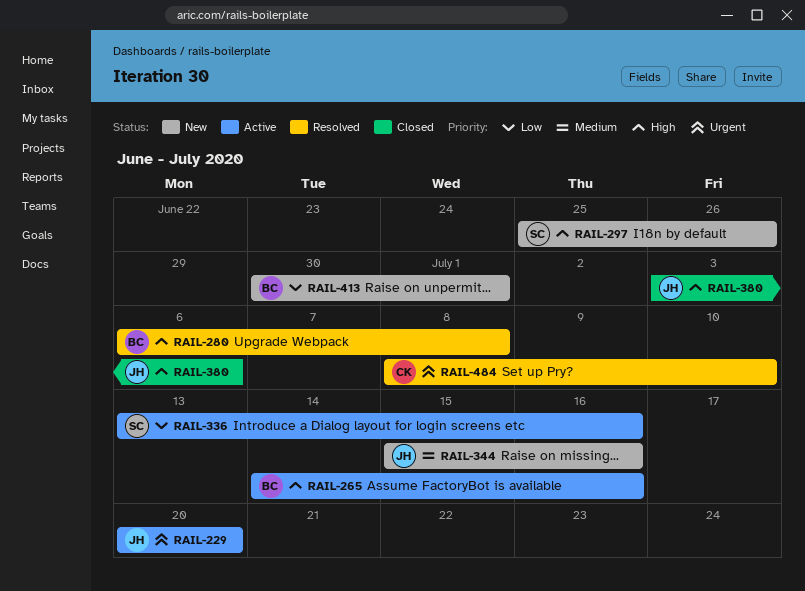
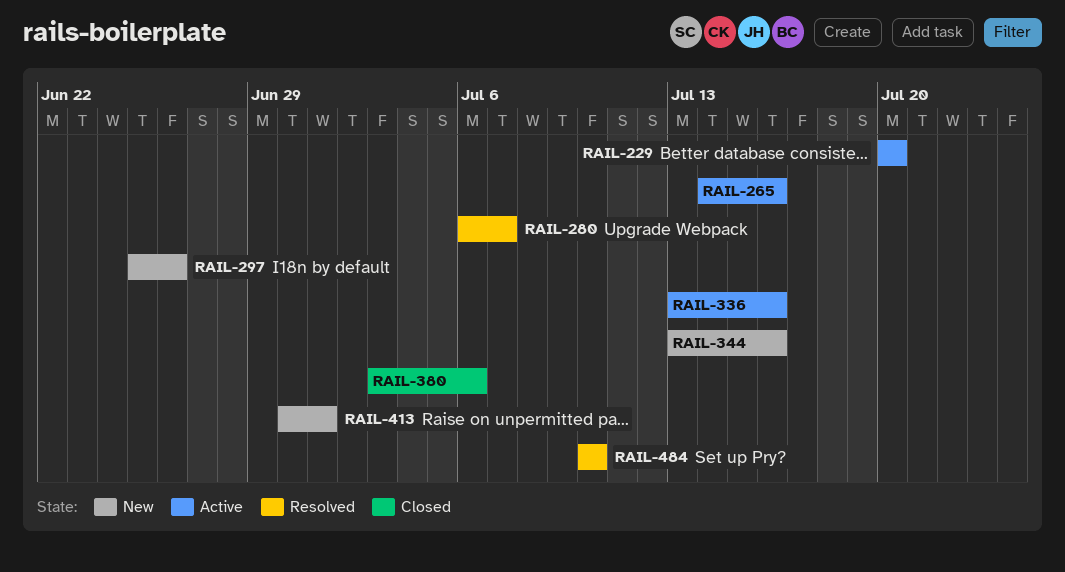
RAIL-280, due: Jul 8 -> Jul 7
RAIL-344, start: Jul 15 -> Jul 13
RAIL-484, start: Jul 8 -> Jul 10

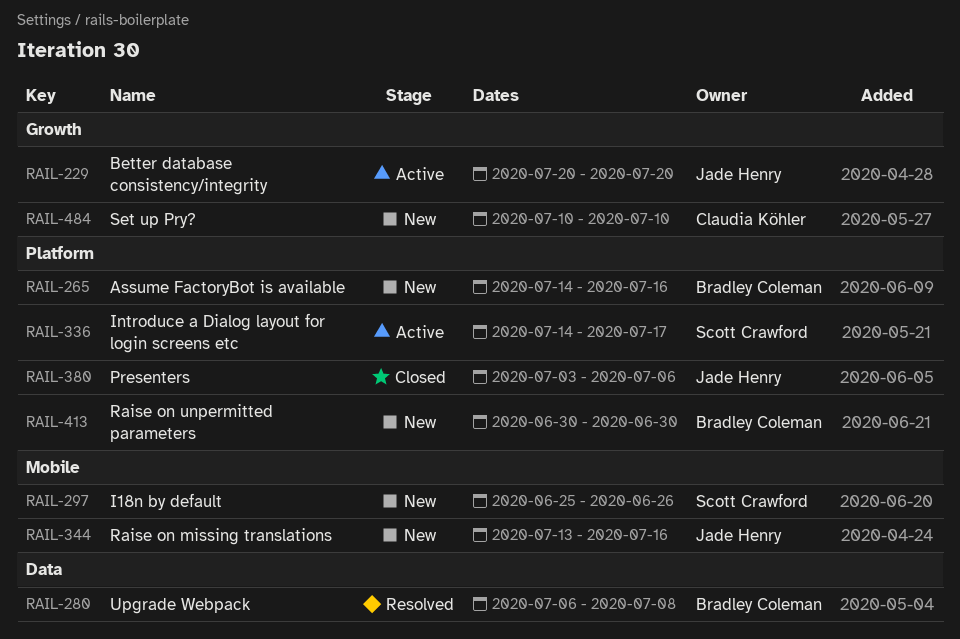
RAIL-265, status: Active -> New
RAIL-280, due: Jul 7 -> Jul 8
RAIL-336, start: Jul 13 -> Jul 14
RAIL-336, due: Jul 16 -> Jul 17
RAIL-413, due: Jul 1 -> Jun 30
RAIL-484, status: Resolved -> New

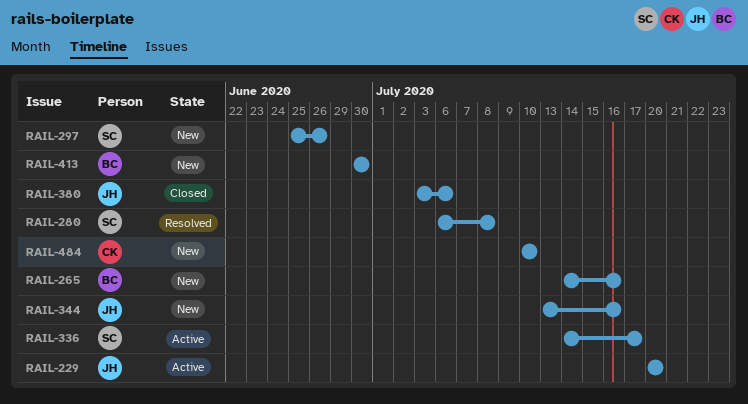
RAIL-280, owner: Bradley Coleman -> Scott Crawford

